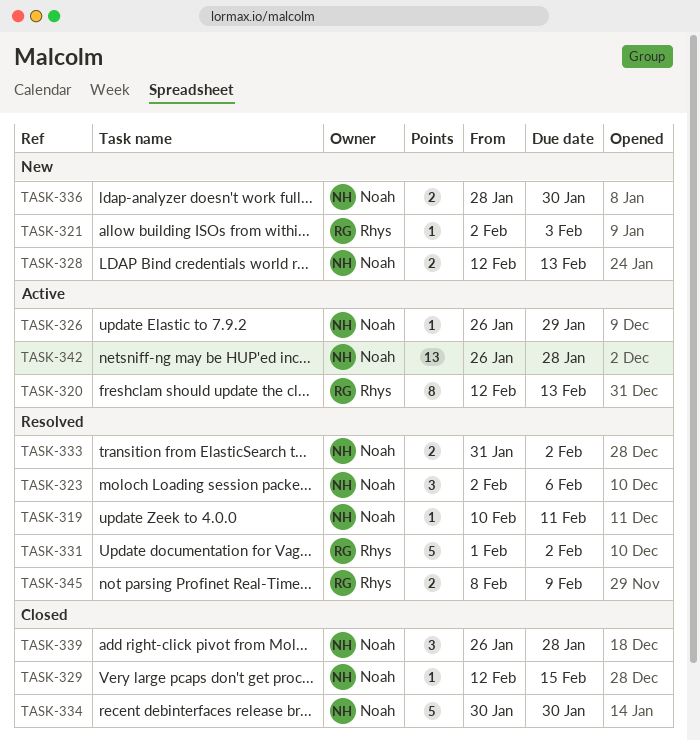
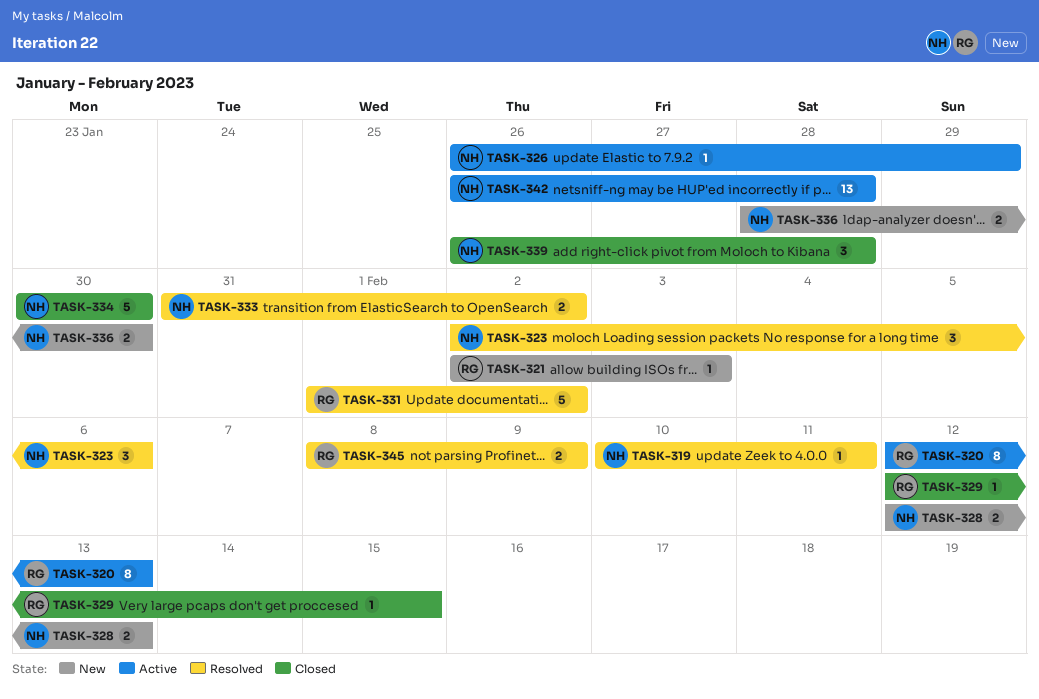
TASK-329, owner: Noah -> Rhys

